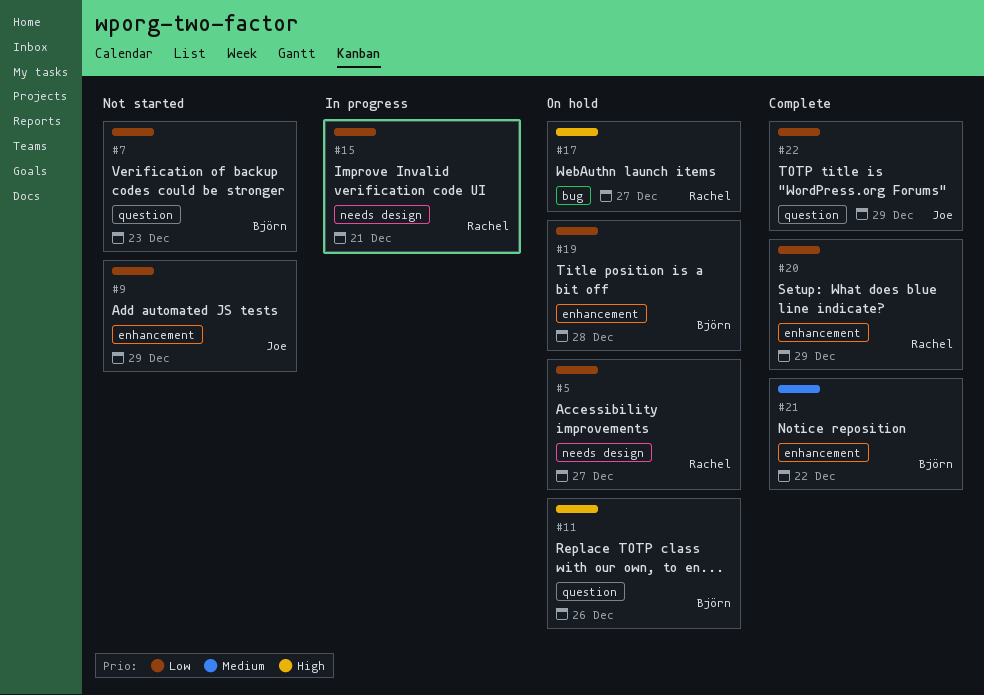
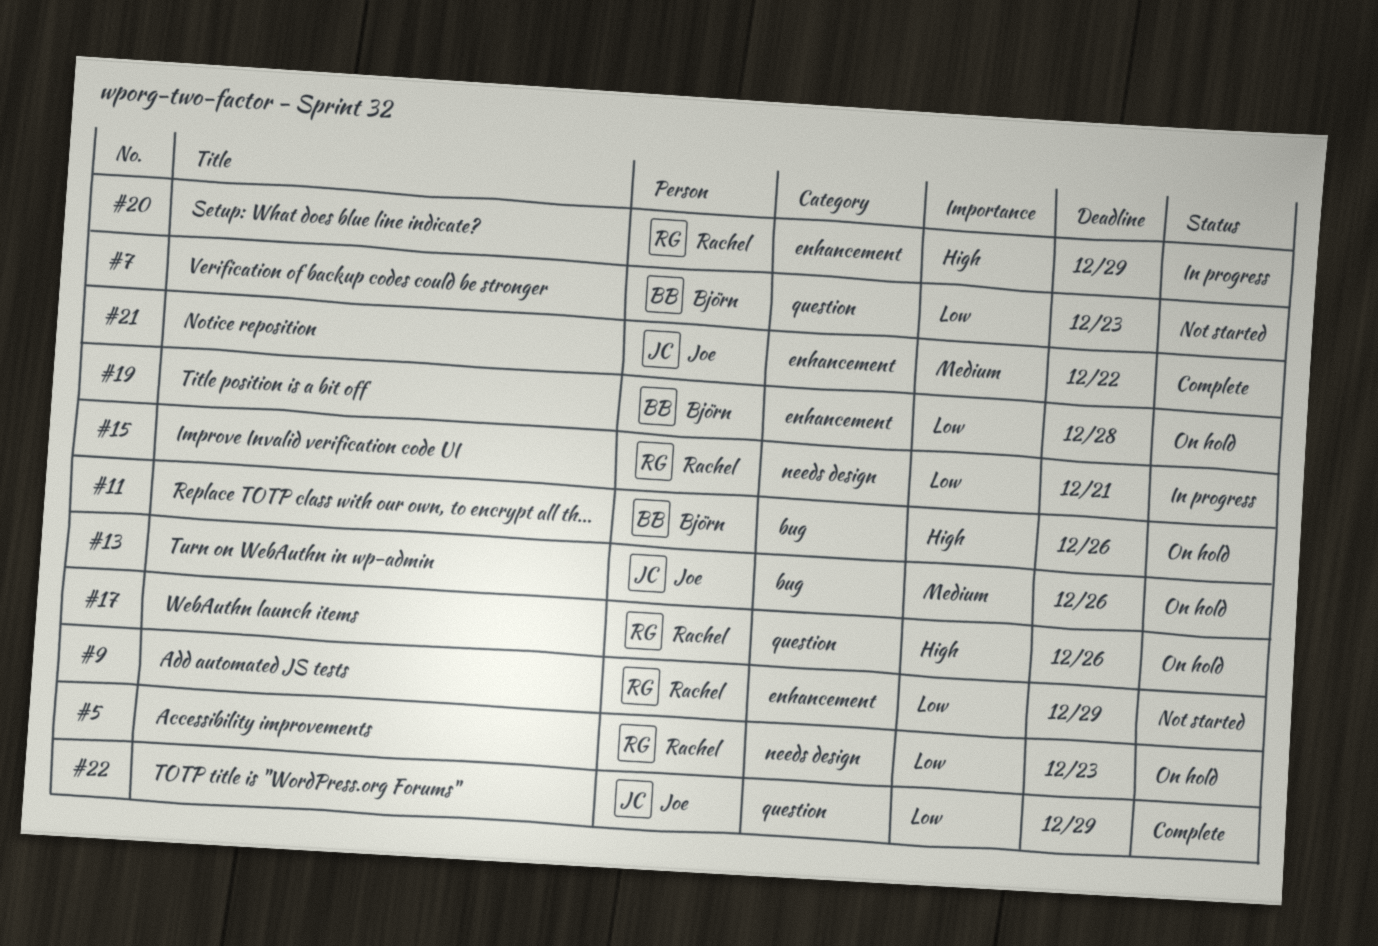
#5, due: Dec 27 -> Dec 23
#9, owner: Joe -> Rachel
#11, label: question -> bug
#13: none -> present
#17, label: bug -> question
#17, due: Dec 27 -> Dec 26
#20, status: Complete -> In progress
#20, priority: Low -> High
#21, owner: Björn -> Joe

